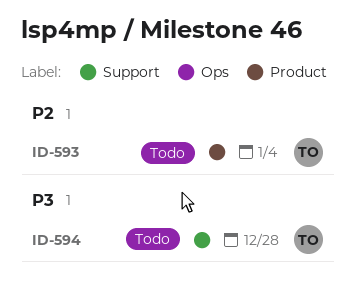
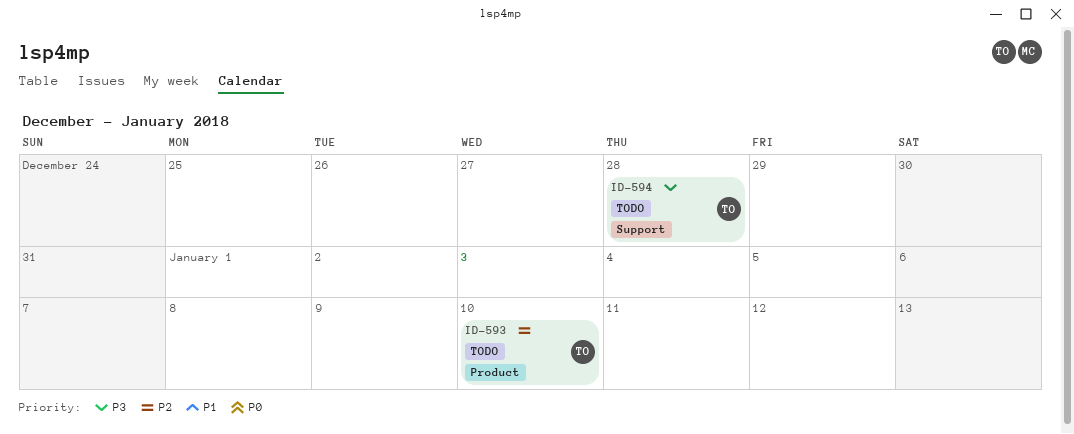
ID-593, due: Jan 4 -> Jan 10

